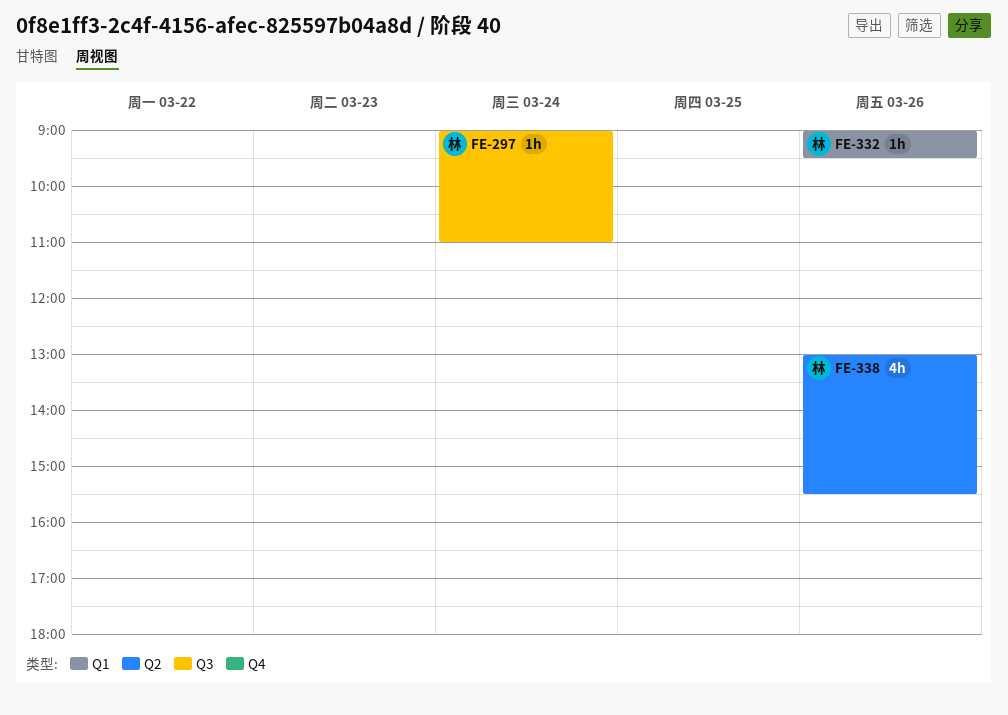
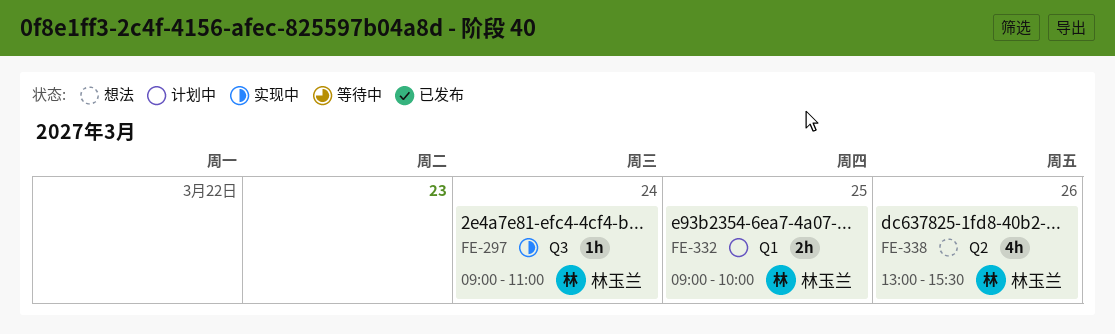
FE-332, estimate: 1h -> 2h
FE-332, day: Mar 26 -> Mar 25
FE-332, ends: 09:30 -> 10:00

